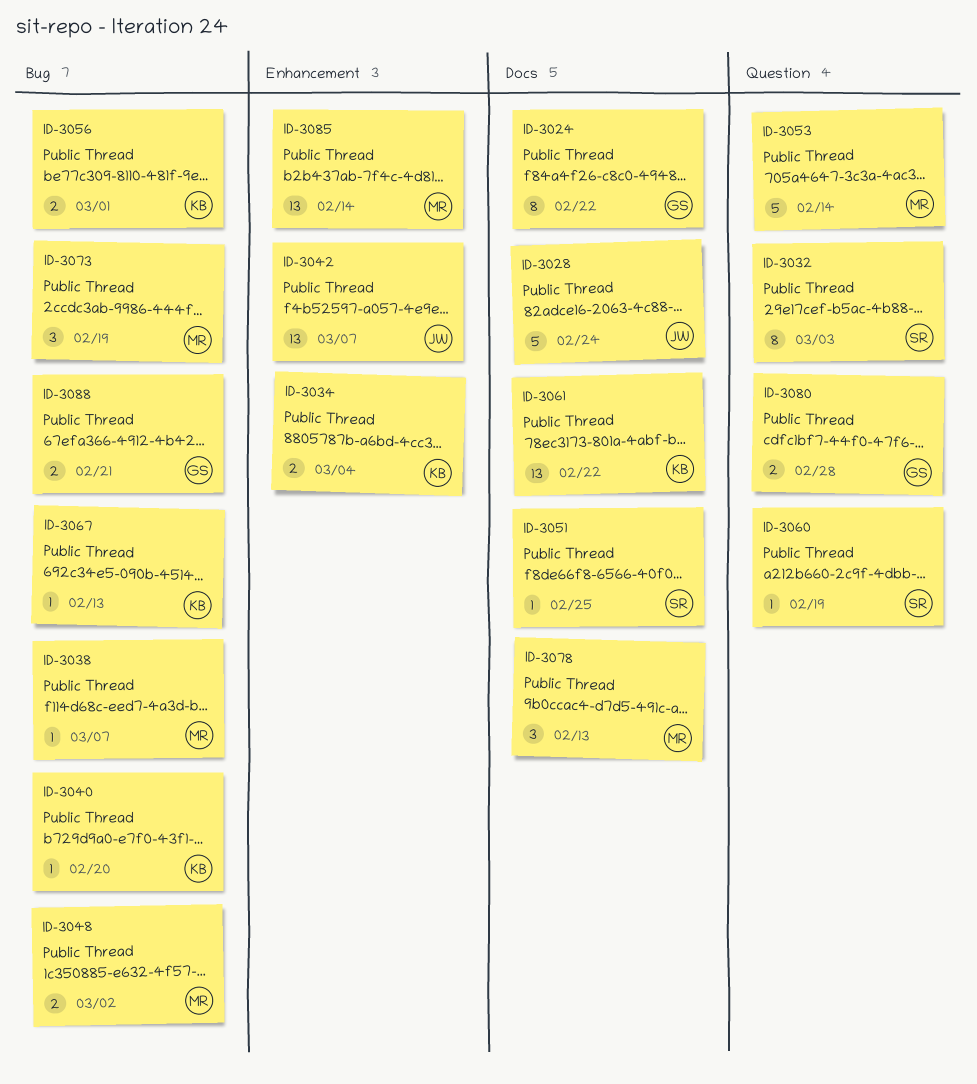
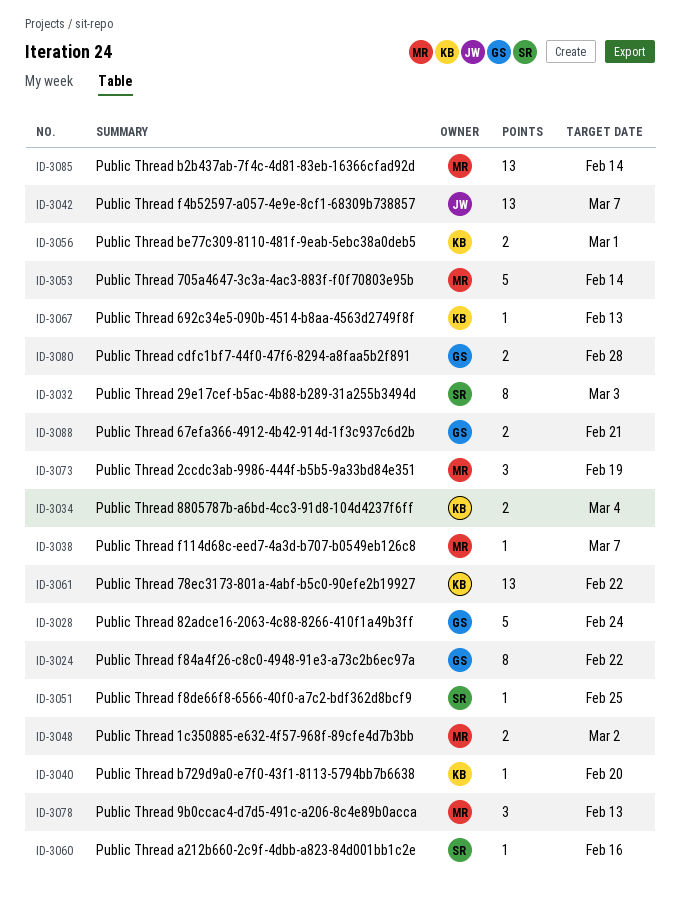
ID-3028, owner: JW -> GS
ID-3060, due: Feb 19 -> Feb 16

